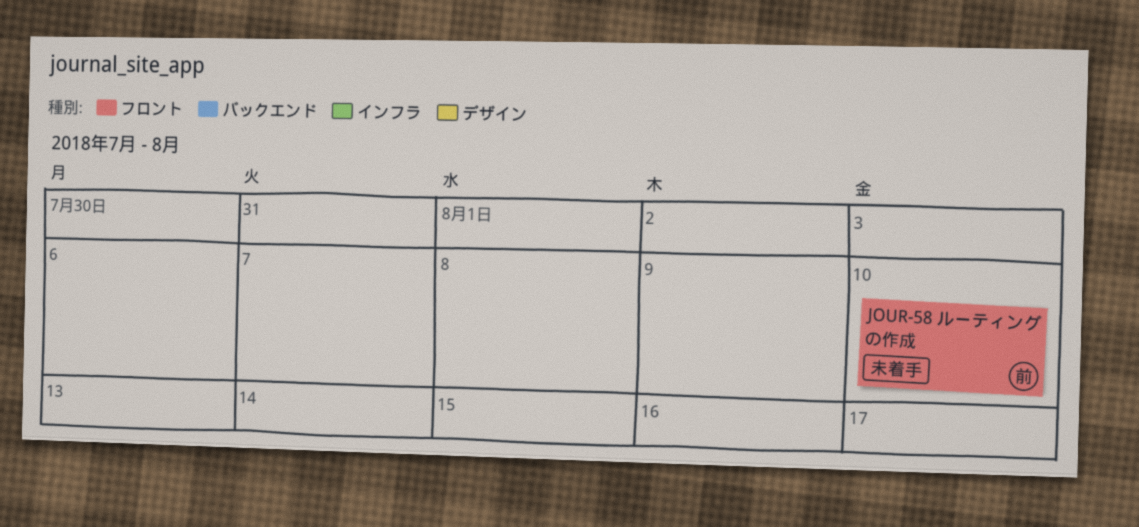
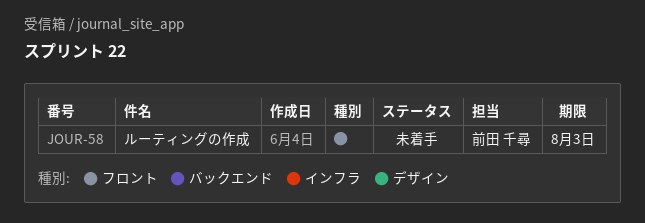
JOUR-58, due: Aug 10 -> Aug 3

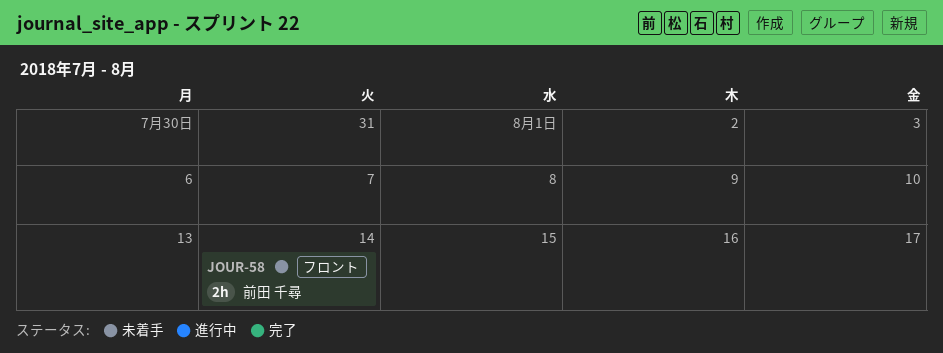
JOUR-58, due: Aug 3 -> Aug 14

